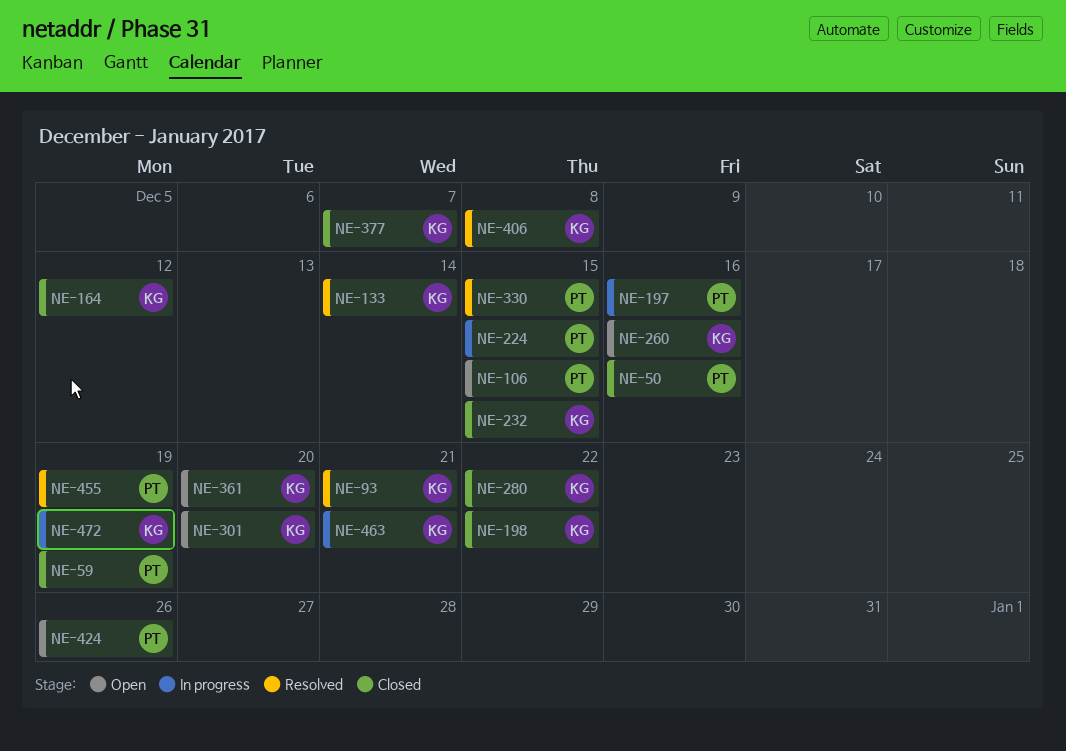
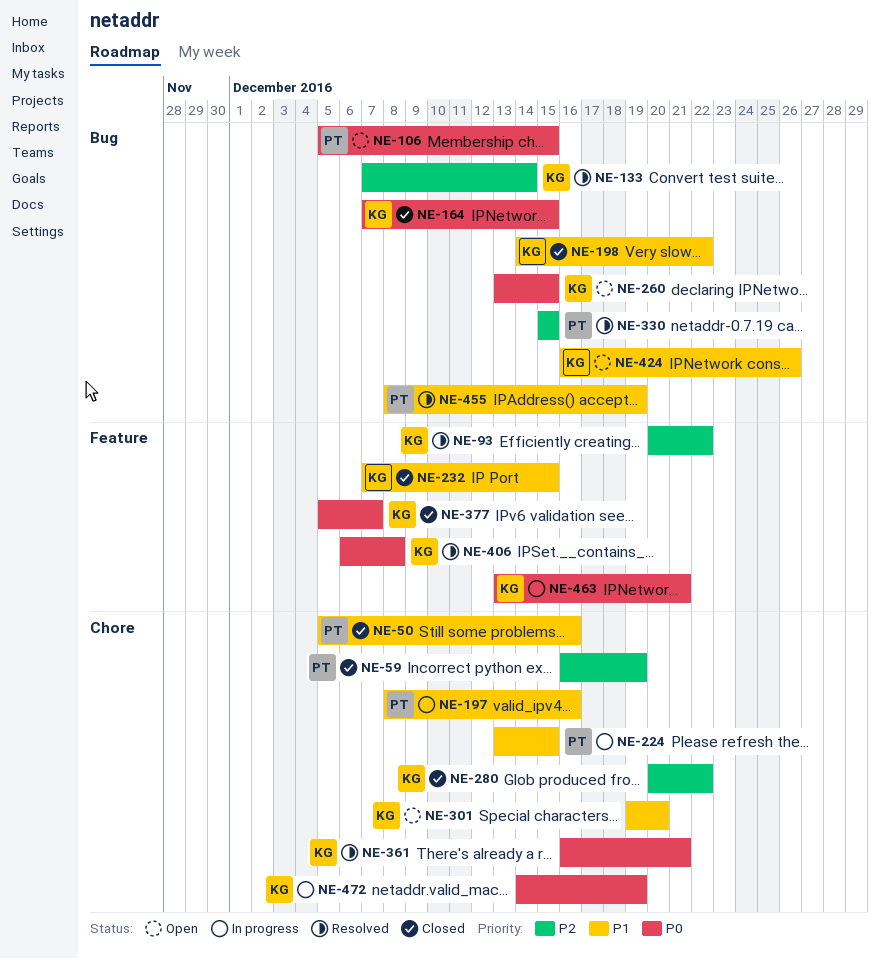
NE-93, due: Dec 21 -> Dec 22
NE-164, due: Dec 12 -> Dec 15
NE-260, due: Dec 16 -> Dec 15
NE-361, status: Open -> Resolved
NE-361, due: Dec 20 -> Dec 21
NE-424, owner: PT -> KG

